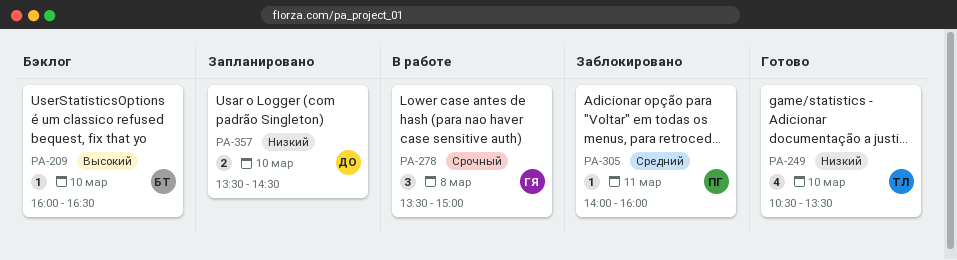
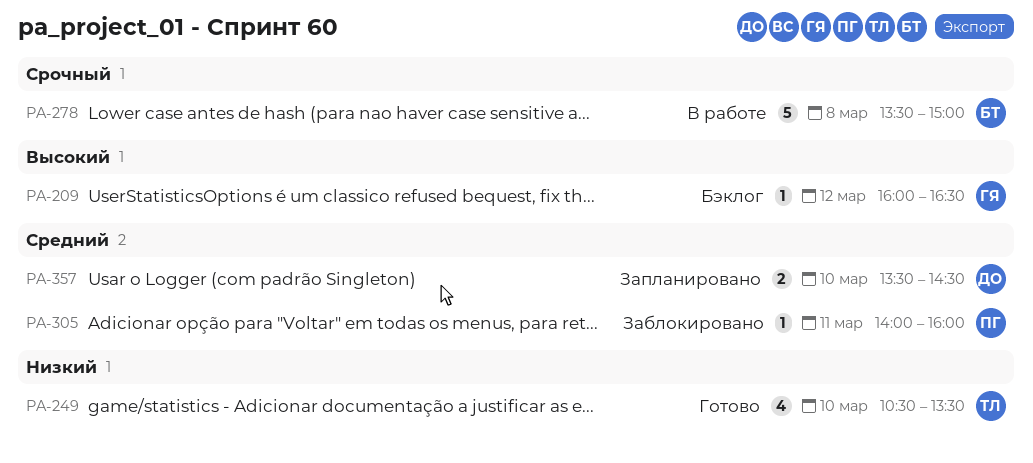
PA-209, owner: БТ -> ГЯ
PA-209, day: Mar 10 -> Mar 12
PA-278, owner: ГЯ -> БТ
PA-278, estimate: 3 -> 5
PA-357, priority: Низкий -> Средний

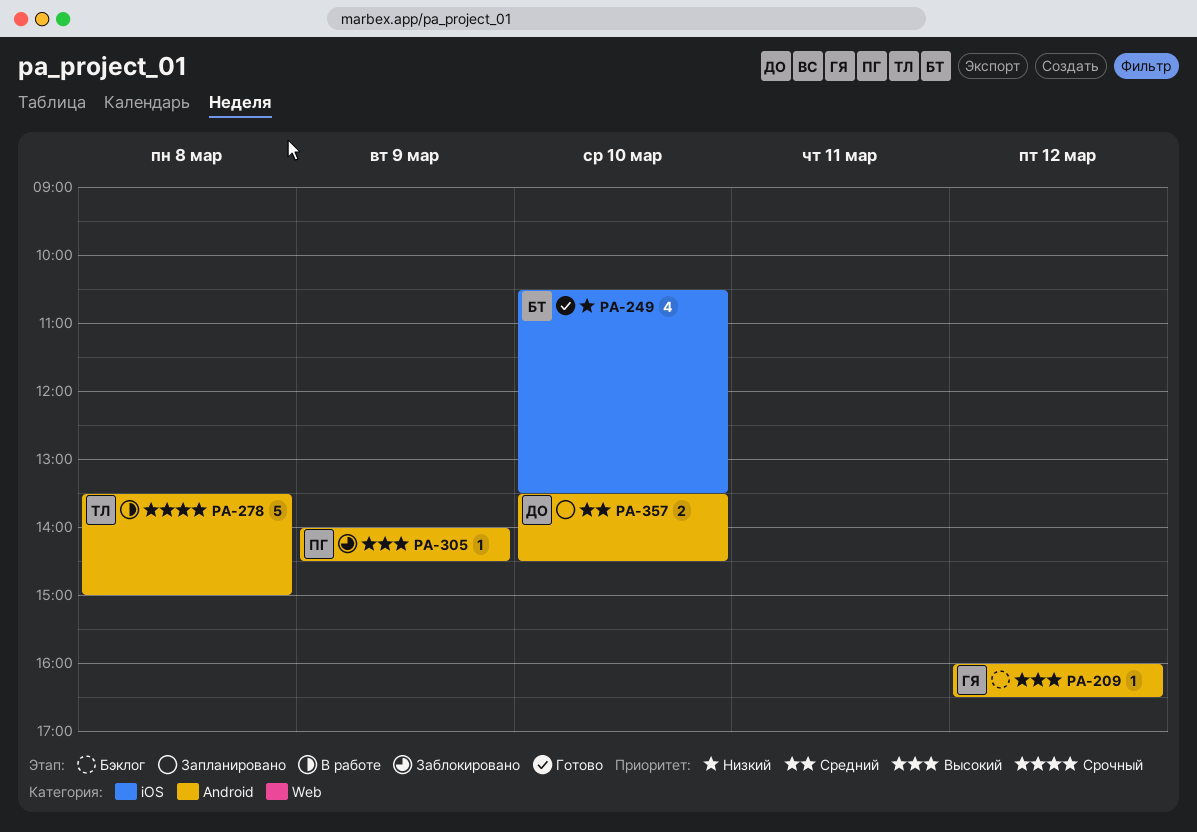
PA-249, owner: ТЛ -> БТ
PA-278, owner: БТ -> ТЛ
PA-305, priority: Средний -> Высокий
PA-305, day: Mar 11 -> Mar 9
PA-305, ends: 16:00 -> 14:30

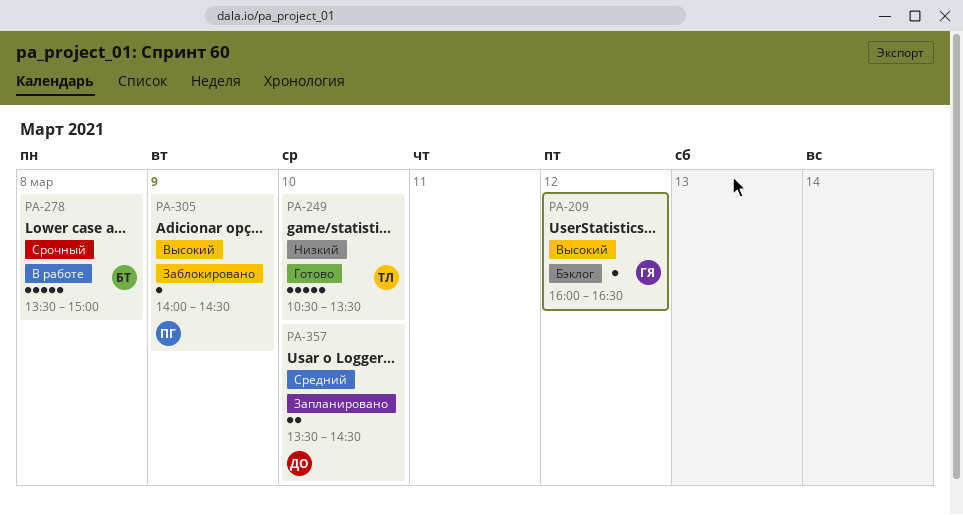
PA-249, owner: БТ -> ТЛ
PA-249, estimate: 4 -> 5
PA-278, owner: ТЛ -> БТ

